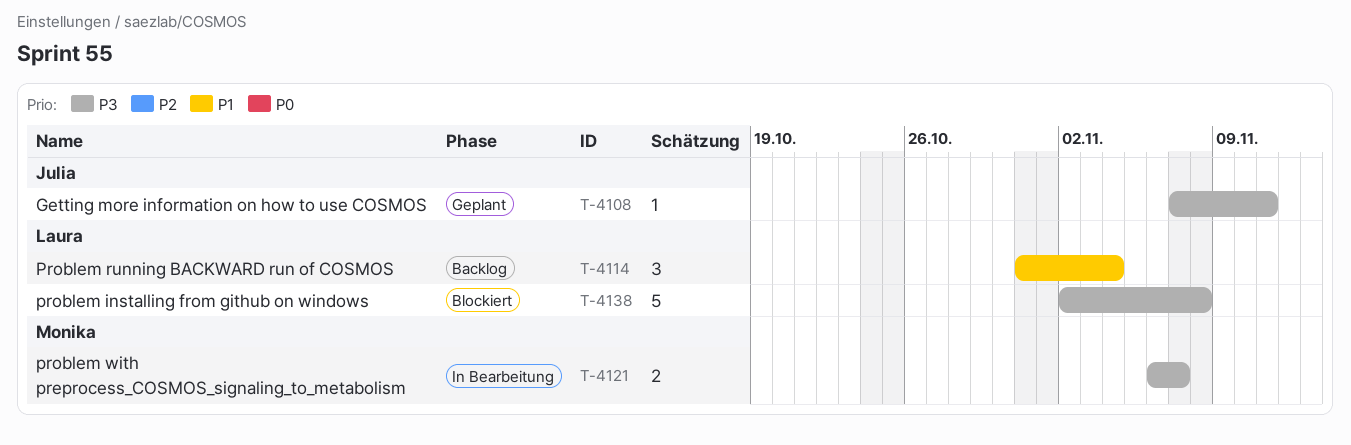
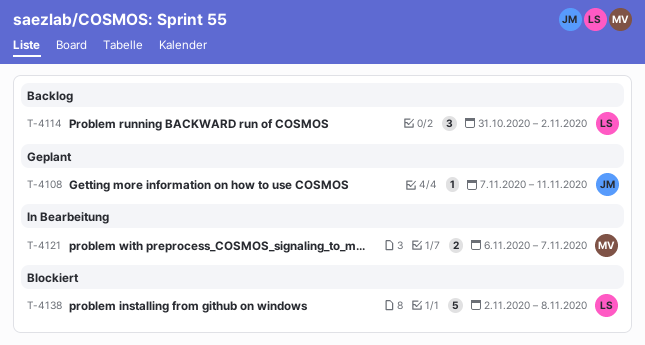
T-4114, due: Nov 4 -> Nov 2

